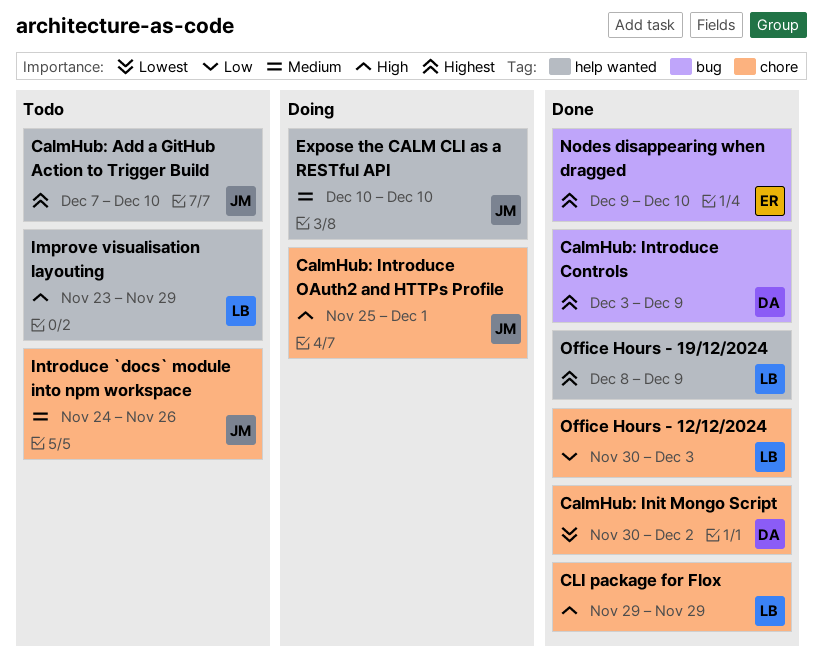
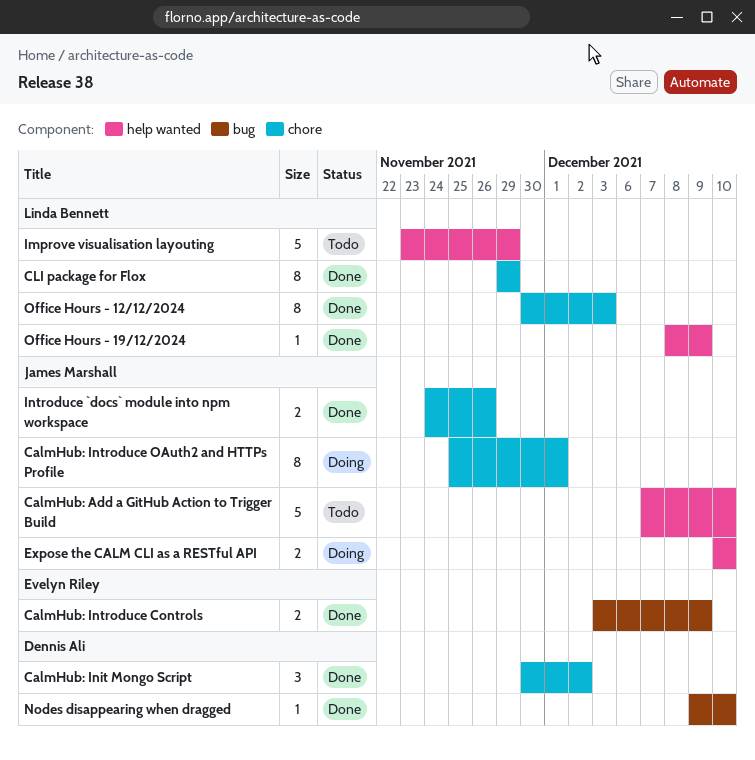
CalmHub: Introduce Controls, owner: Dennis Ali -> Evelyn Riley
Introduce `docs` module into npm workspace, status: Todo -> Done
Nodes disappearing when dragged, owner: Evelyn Riley -> Dennis Ali

